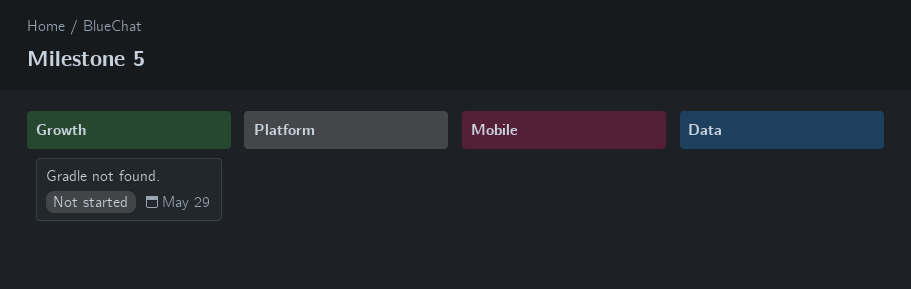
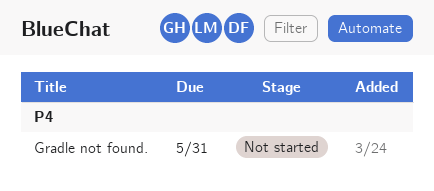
Gradle not found., due: May 29 -> May 31

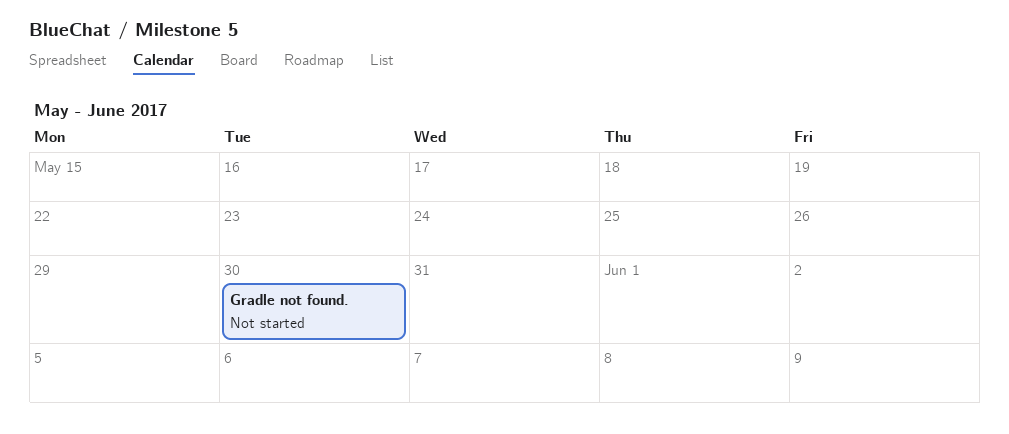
Gradle not found., due: May 31 -> May 30

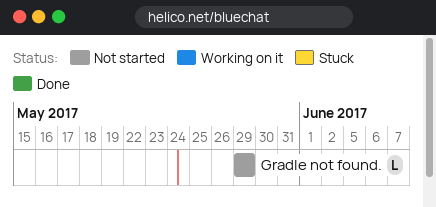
Gradle not found., due: May 30 -> May 29

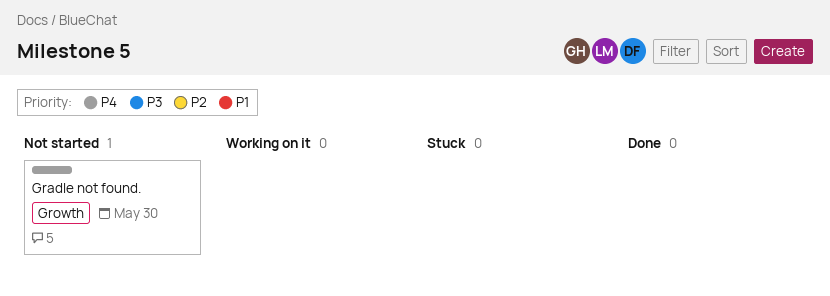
Gradle not found., due: May 29 -> May 30

